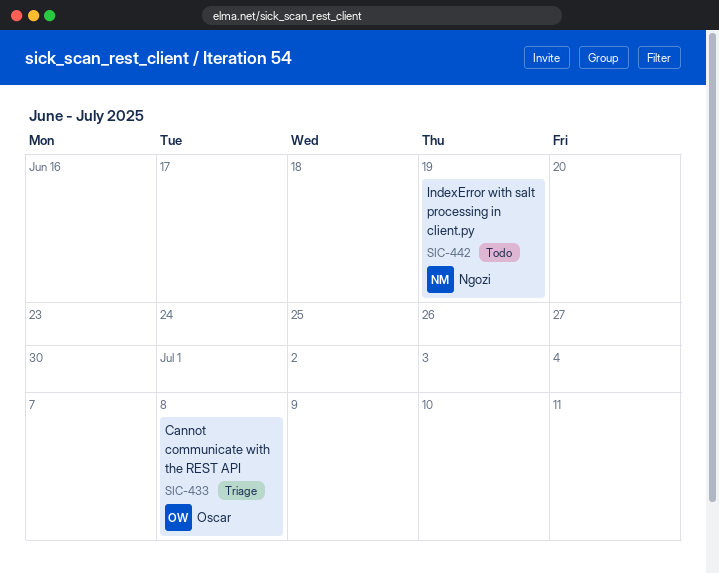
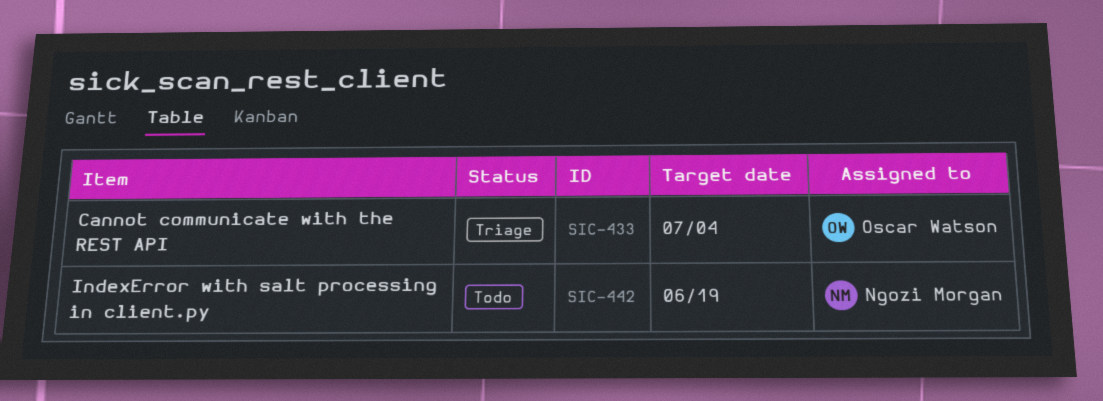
SIC-433, due: Jul 8 -> Jul 4

